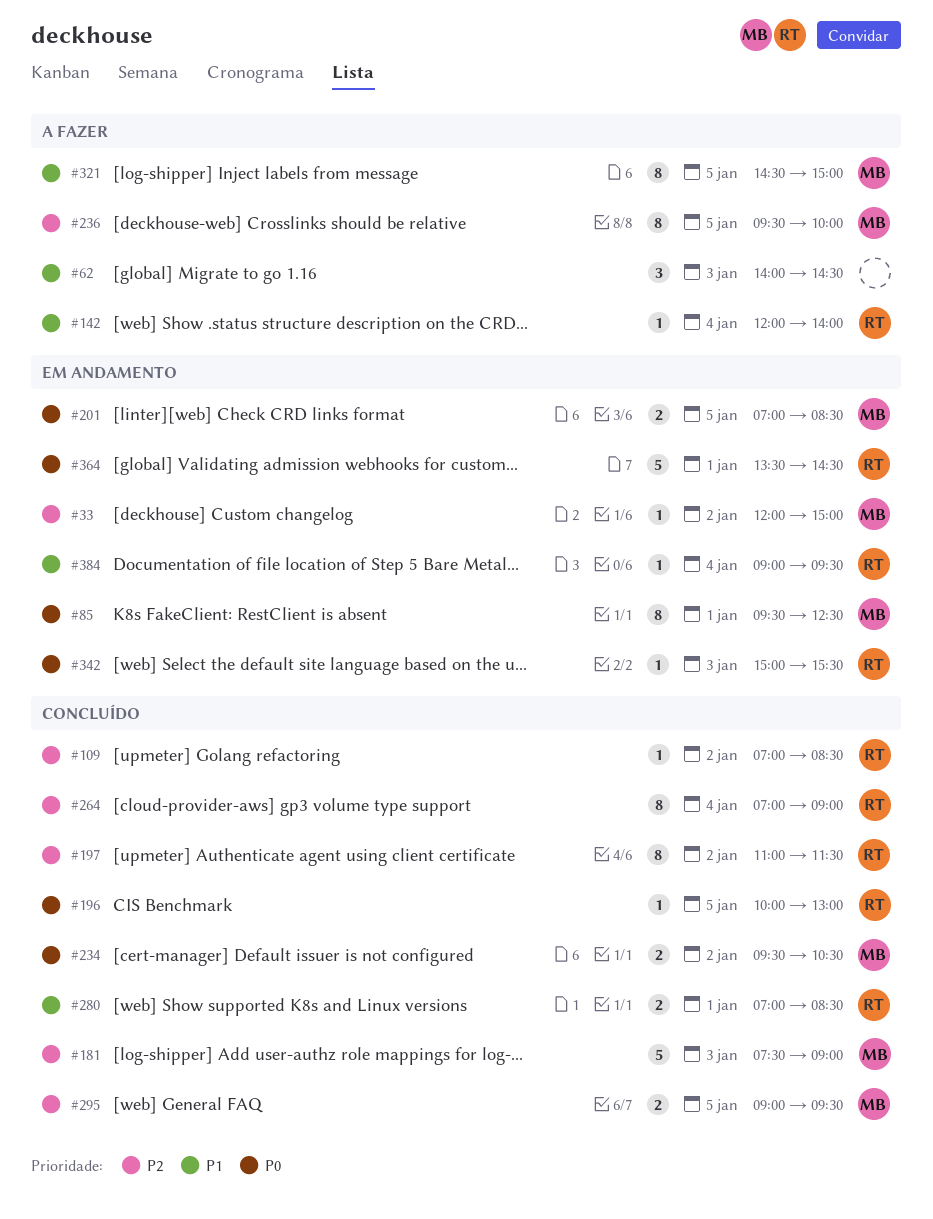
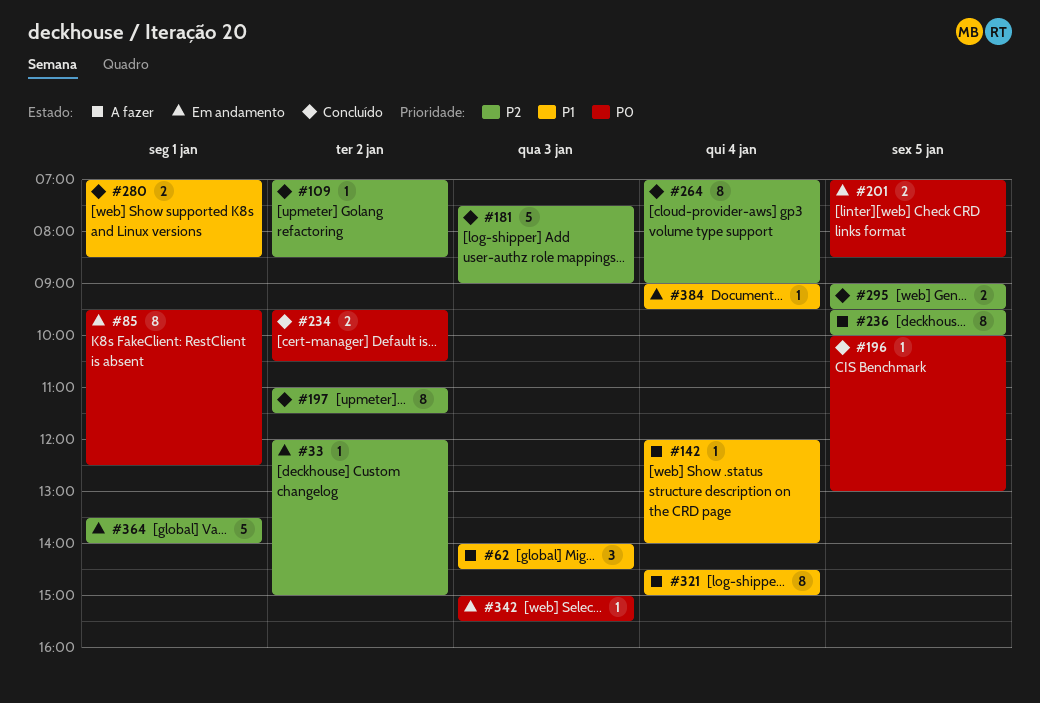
#321, day: Jan 5 -> Jan 4
#364, priority: P0 -> P2
#364, ends: 14:30 -> 14:00

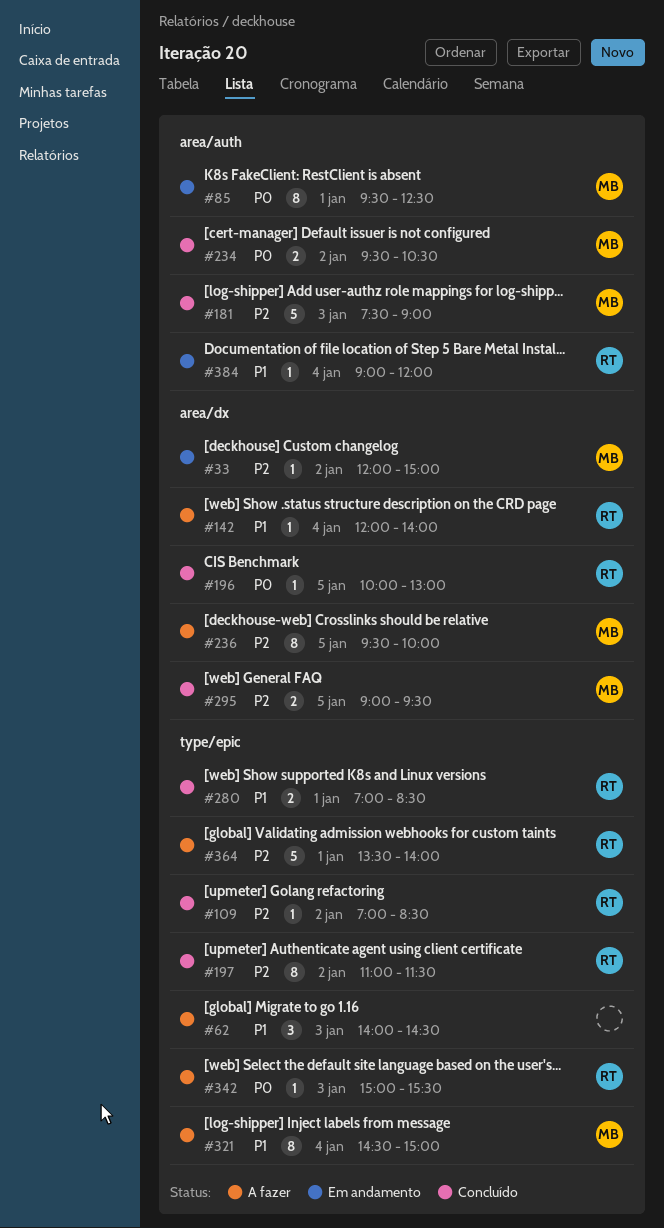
#201: present -> none
#264: present -> none
#342, status: Em andamento -> A fazer
#364, status: Em andamento -> A fazer
#384, ends: 09:30 -> 12:00

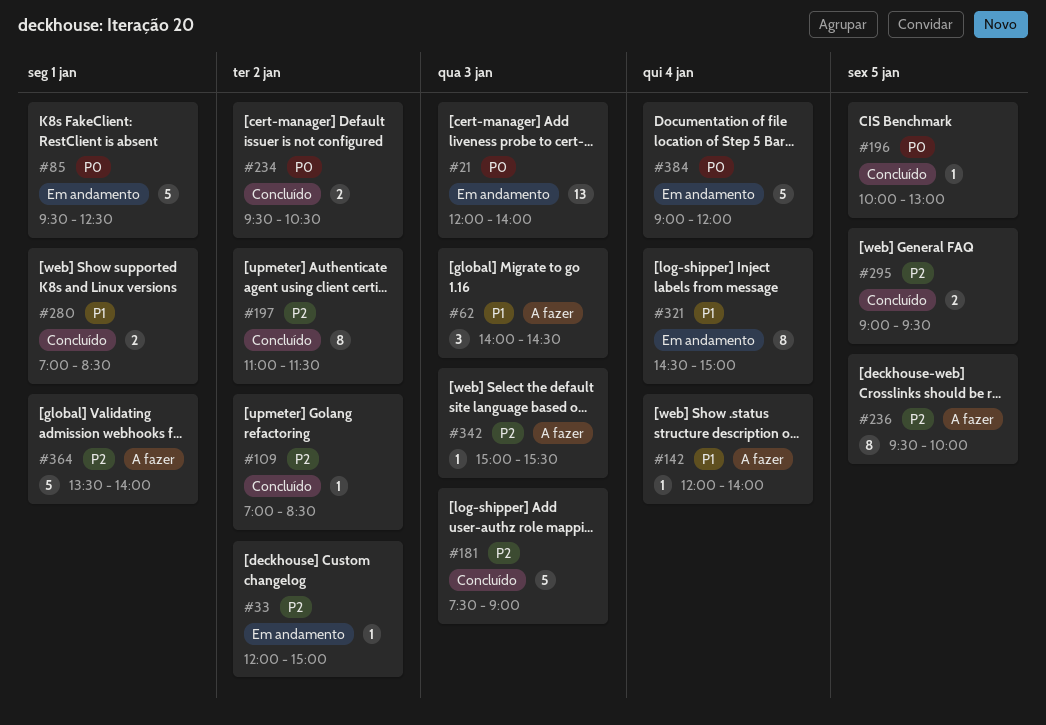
#21: none -> present
#85, estimate: 8 -> 5
#321, status: A fazer -> Em andamento
#342, priority: P0 -> P2
#384, priority: P1 -> P0
#384, estimate: 1 -> 5

